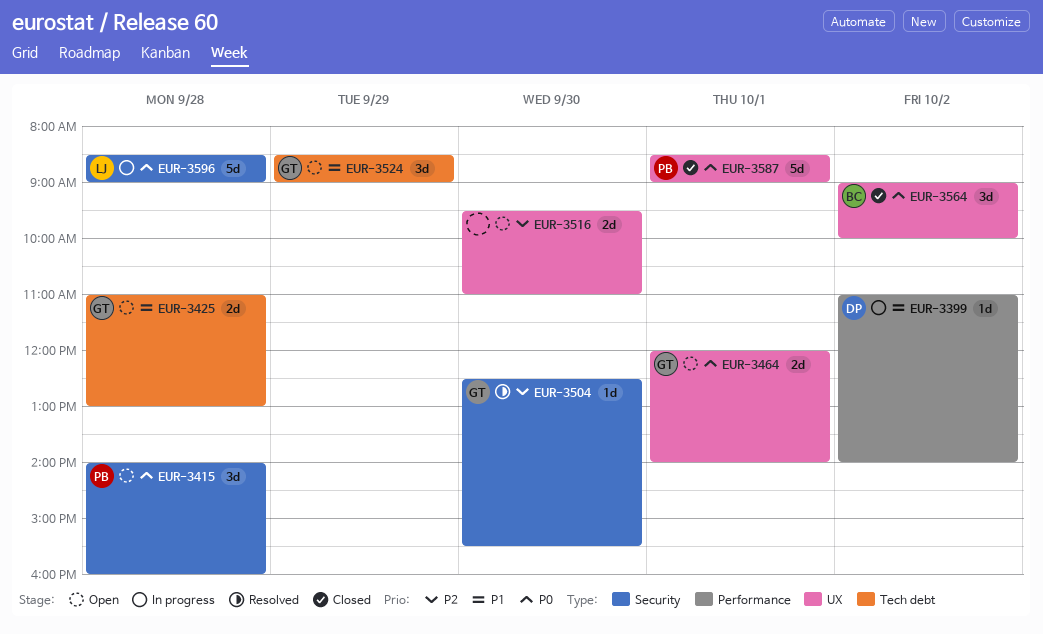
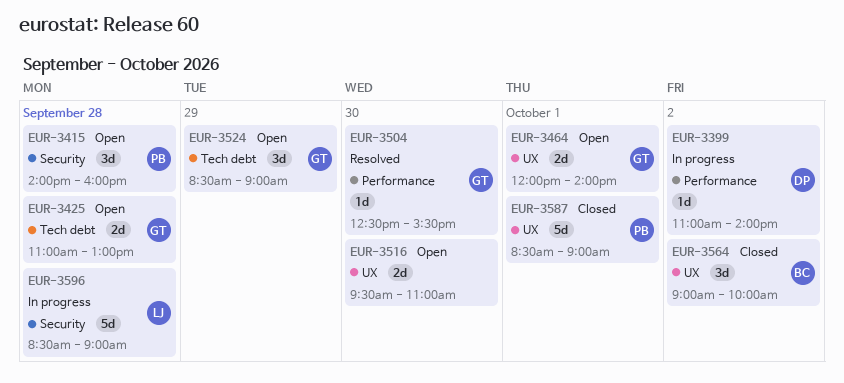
EUR-3504, label: Security -> Performance

